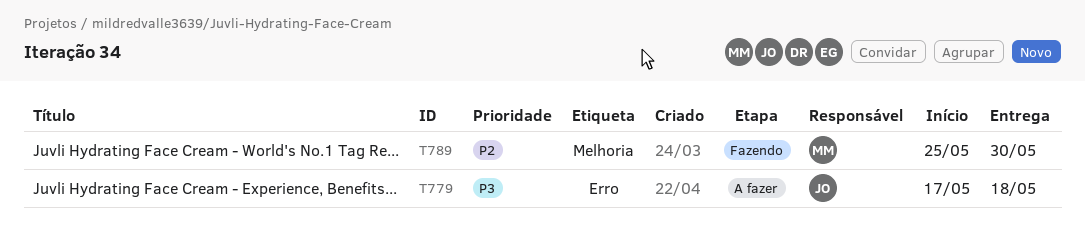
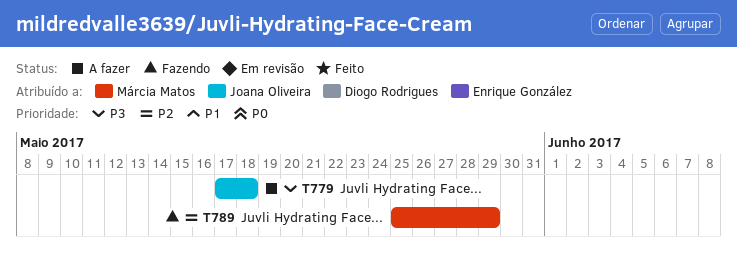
T789, due: May 30 -> May 29

